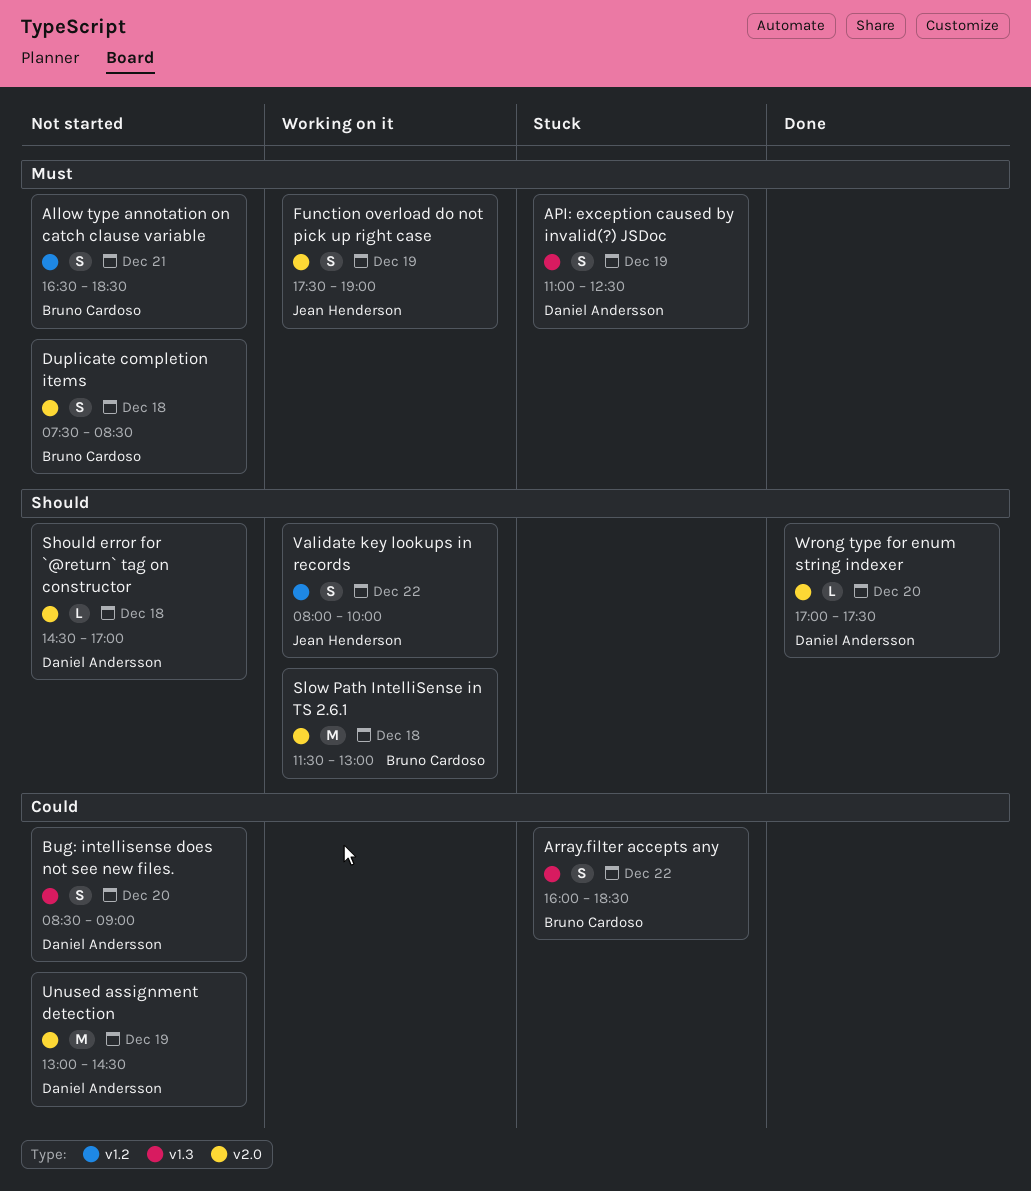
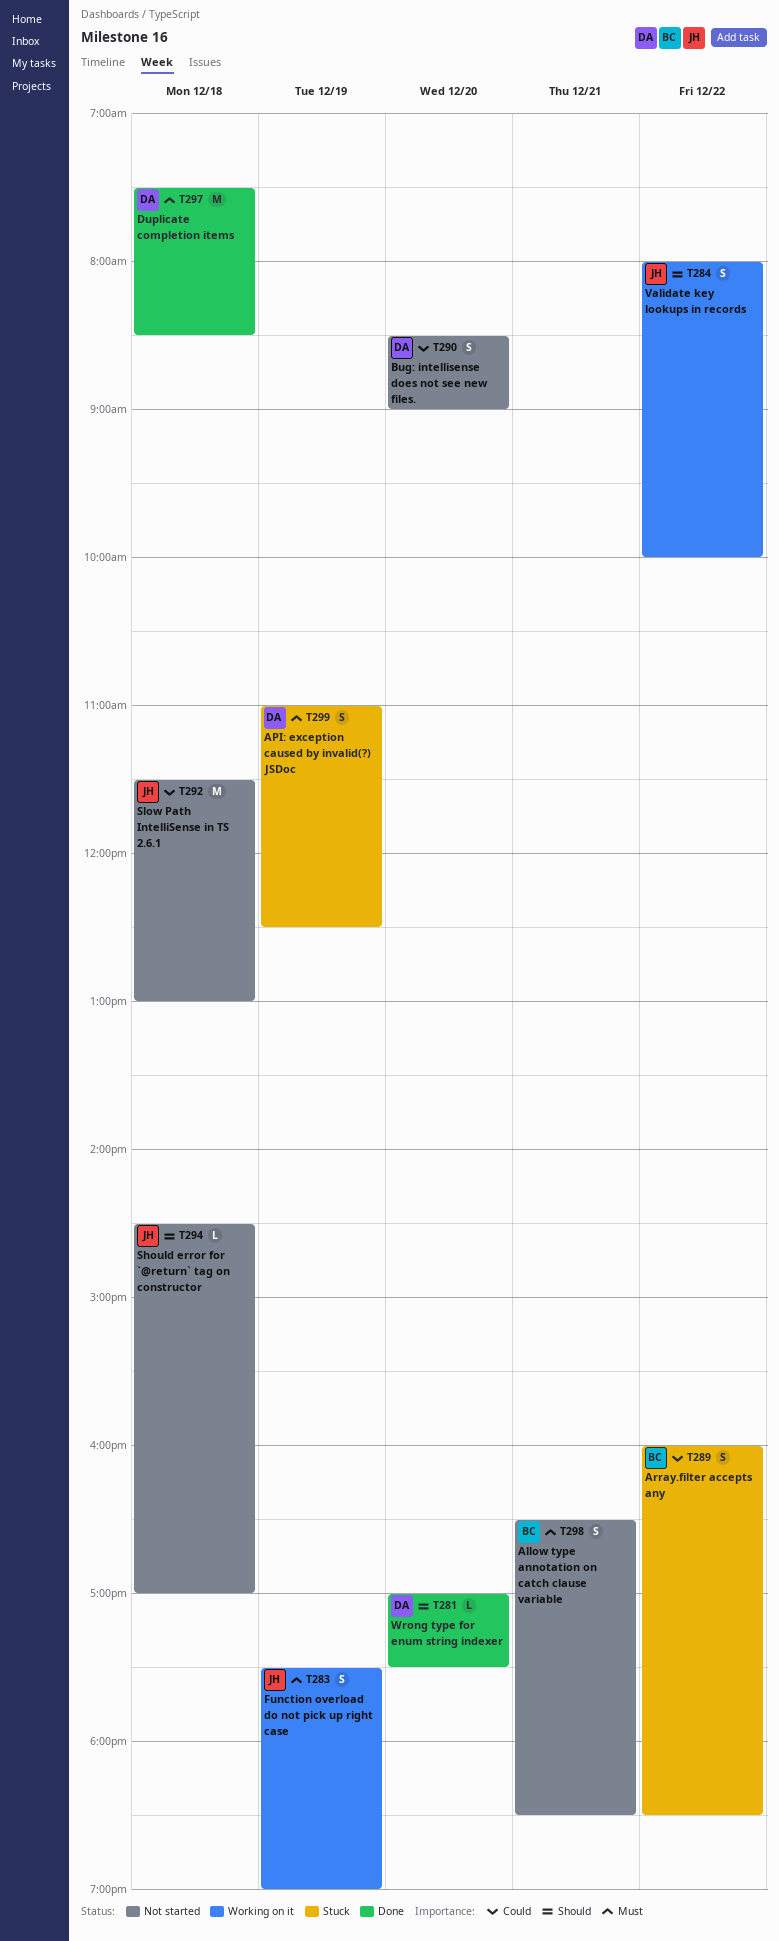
Duplicate completion items, status: Not started -> Done
Duplicate completion items, owner: Bruno Cardoso -> Daniel Andersson
Duplicate completion items, estimate: S -> M
Should error for `@return` tag on constructor, owner: Daniel Andersson -> Jean Henderson
Slow Path IntelliSense in TS 2.6.1, status: Working on it -> Not started
Slow Path IntelliSense in TS 2.6.1, owner: Bruno Cardoso -> Jean Henderson
Slow Path IntelliSense in TS 2.6.1, priority: Should -> Could
Unused assignment detection: present -> none

